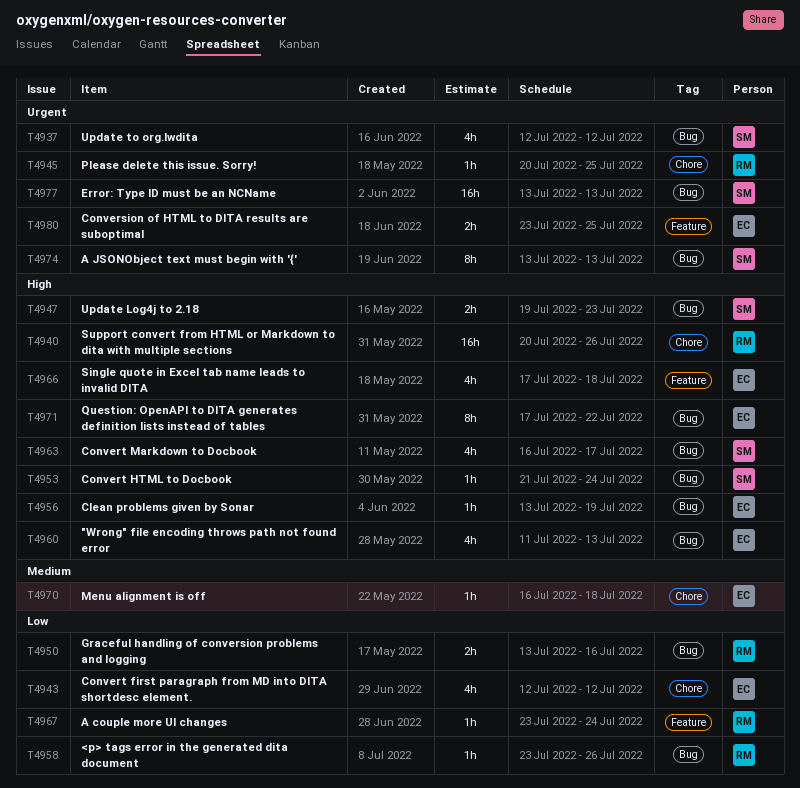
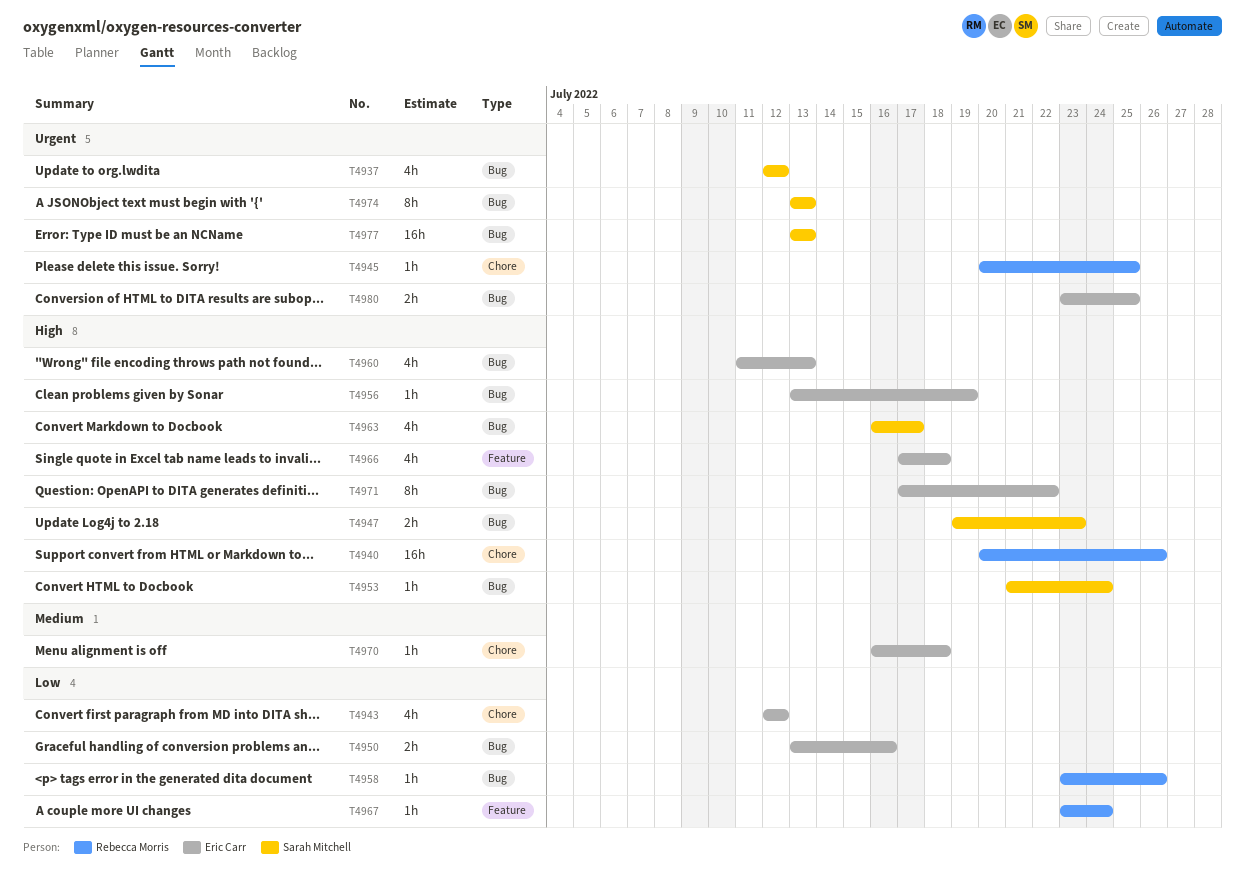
T4950, owner: Rebecca Morris -> Eric Carr
T4980, label: Feature -> Bug

